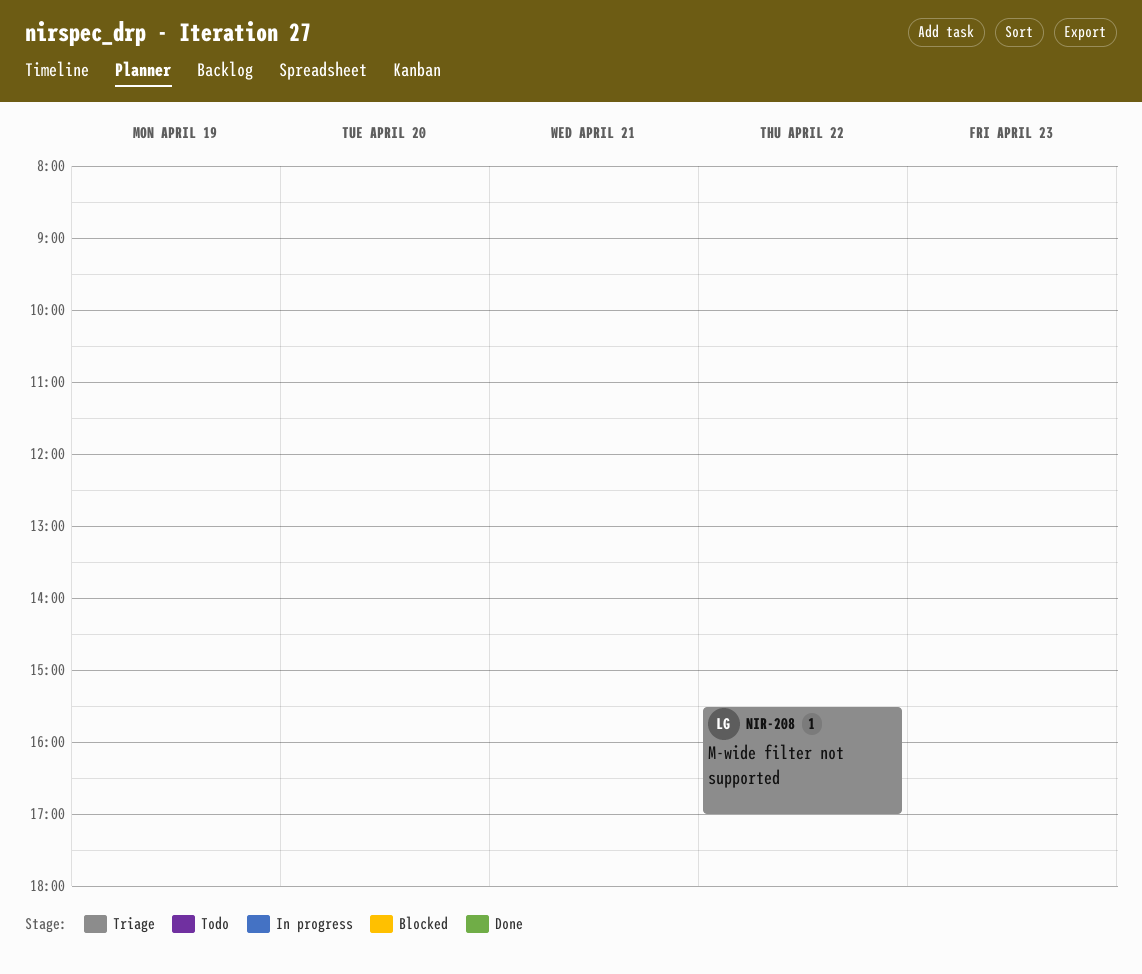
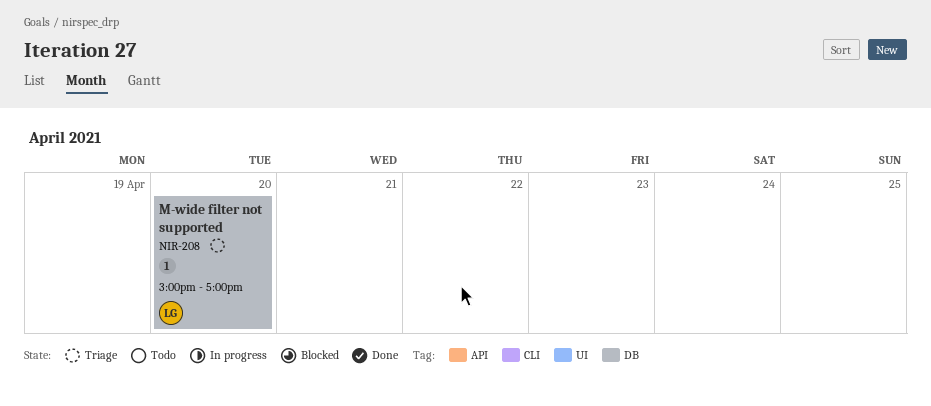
NIR-208, day: Apr 22 -> Apr 20
NIR-208, begins: 15:30 -> 15:00

